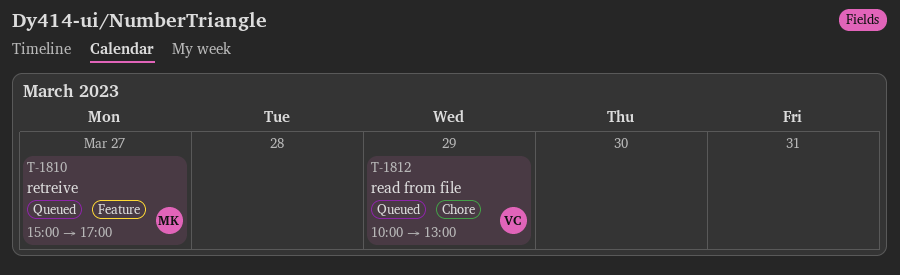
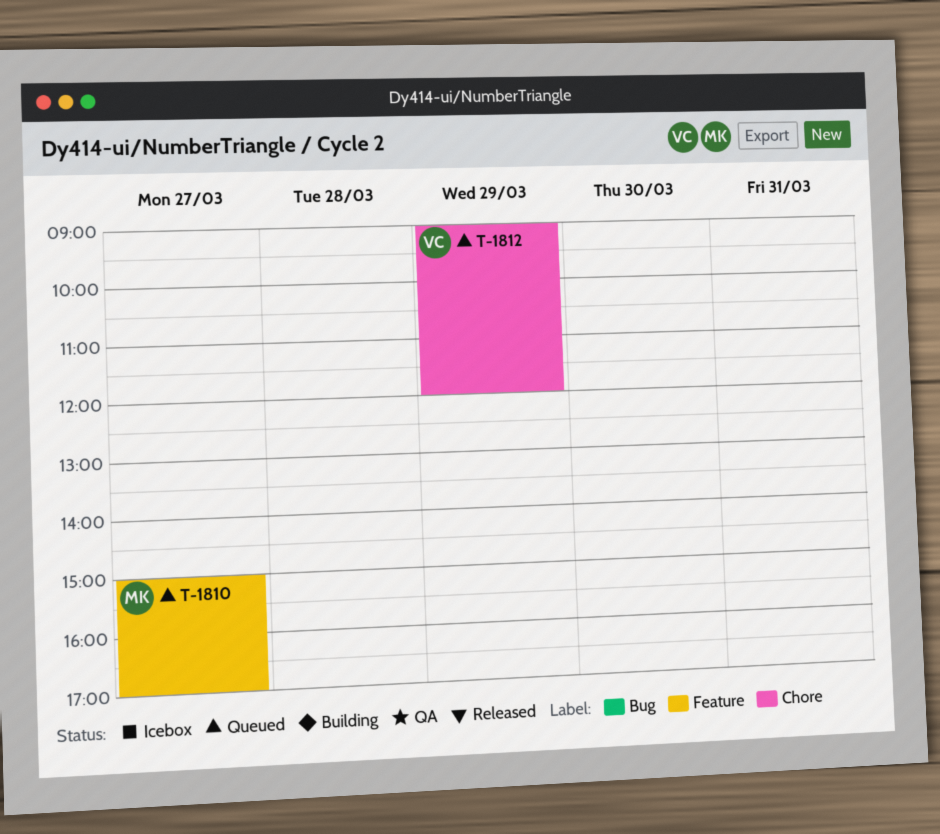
T-1812, begins: 10:00 -> 09:00
T-1812, ends: 13:00 -> 12:00

